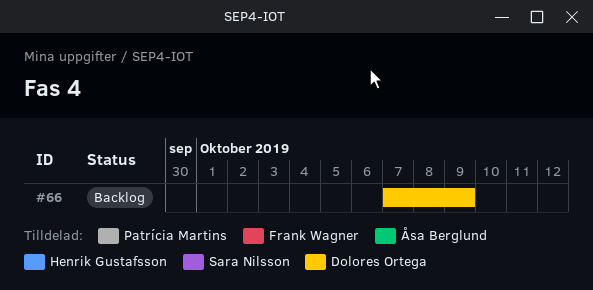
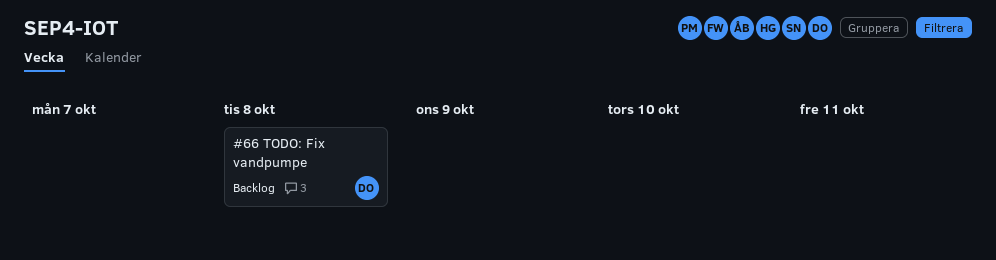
#66, due: Oct 9 -> Oct 8

